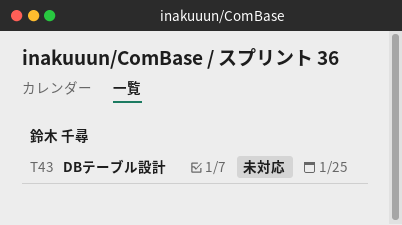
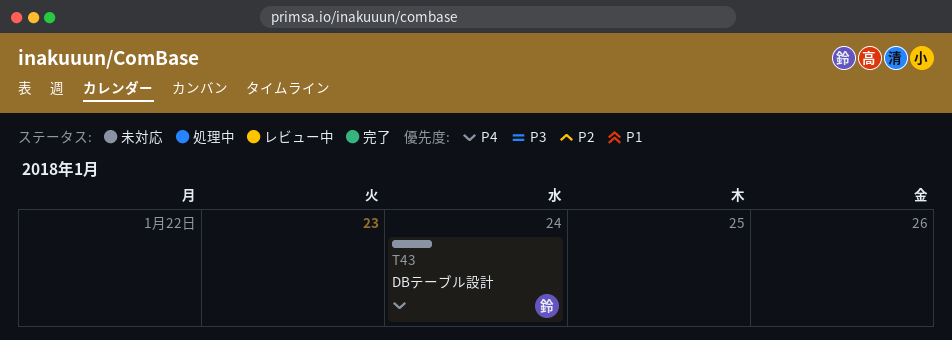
T43, due: Jan 25 -> Jan 24

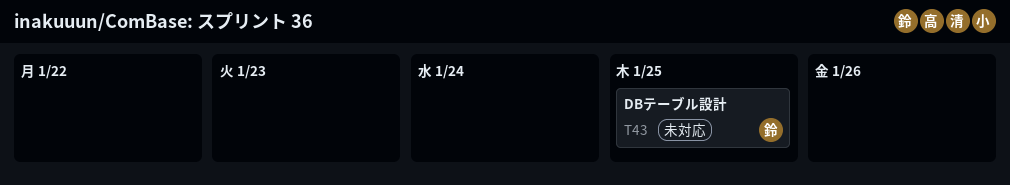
T43, due: Jan 24 -> Jan 25

